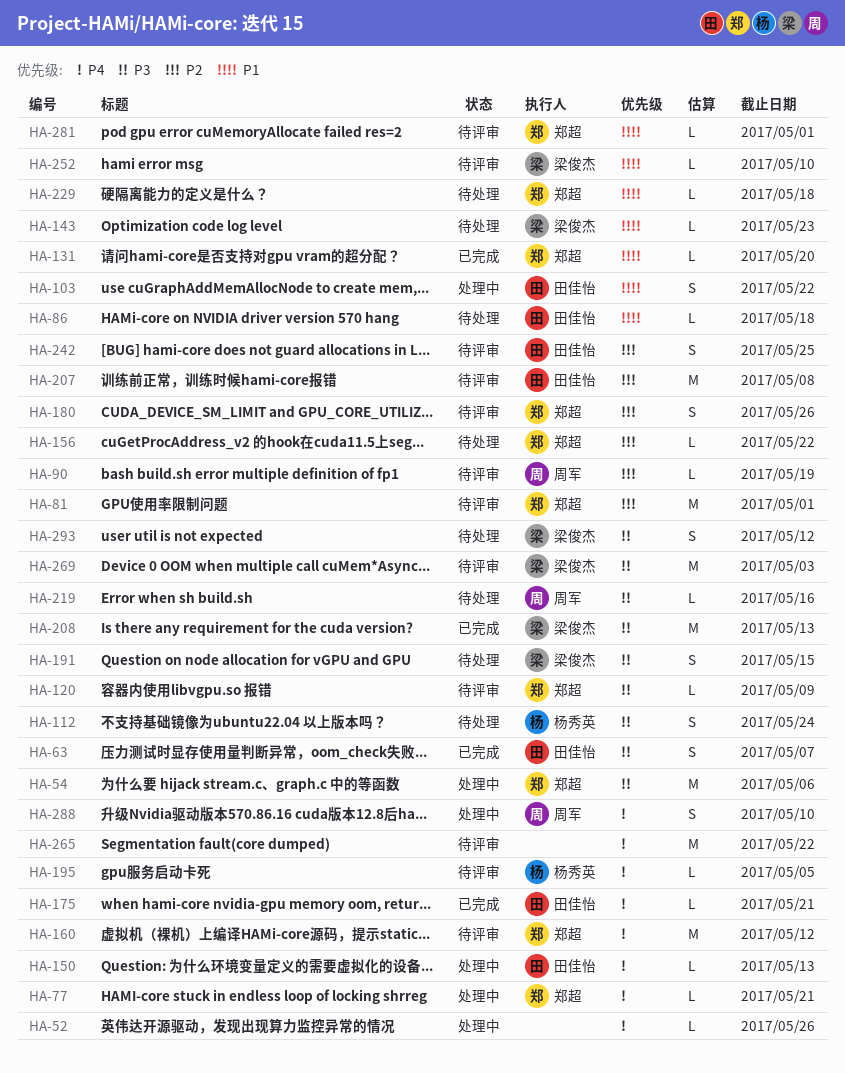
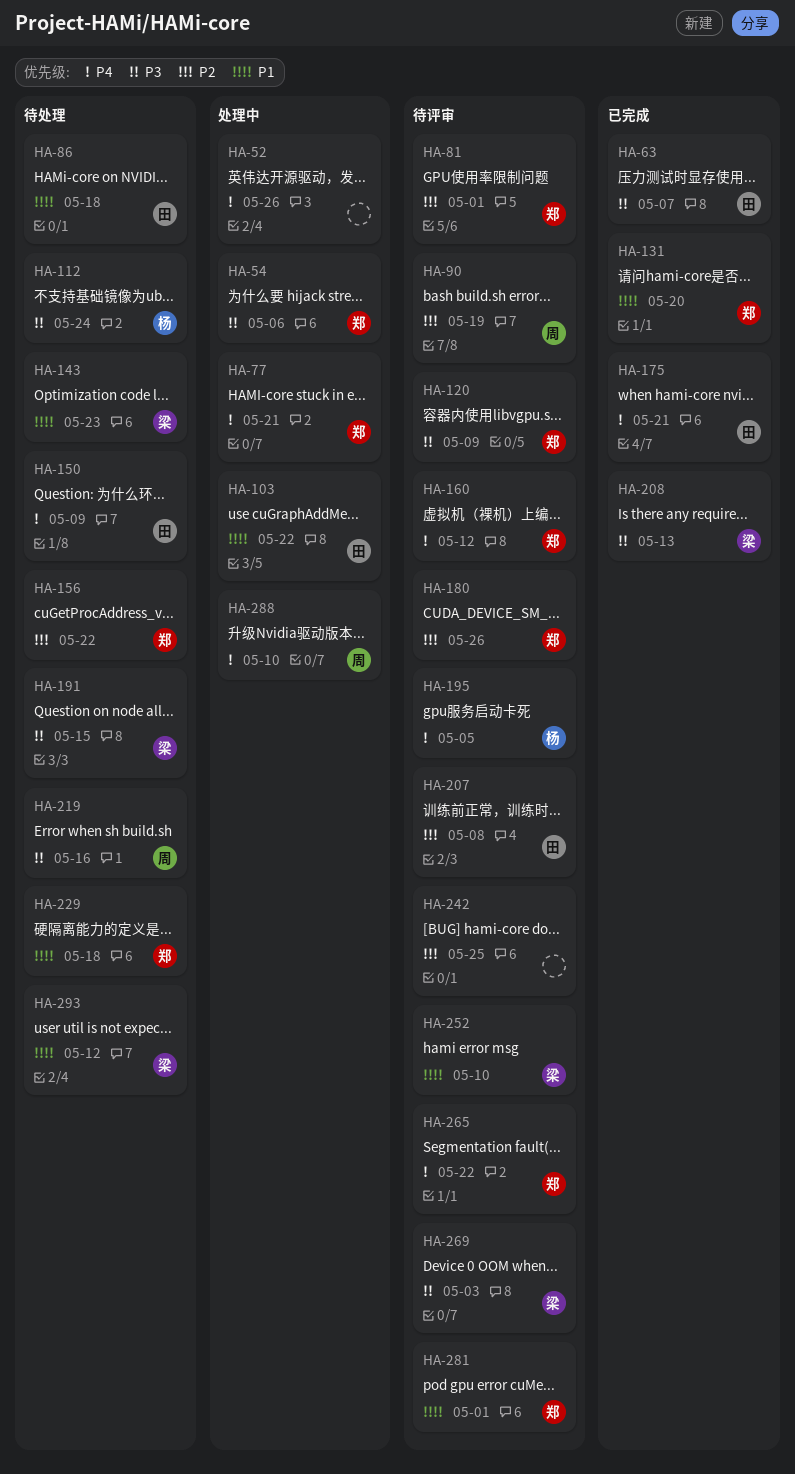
HA-150, status: 处理中 -> 待处理
HA-150, due: May 13 -> May 9
HA-242, owner: 田佳怡 -> none
HA-265, owner: none -> 郑超
HA-293, priority: P3 -> P1

